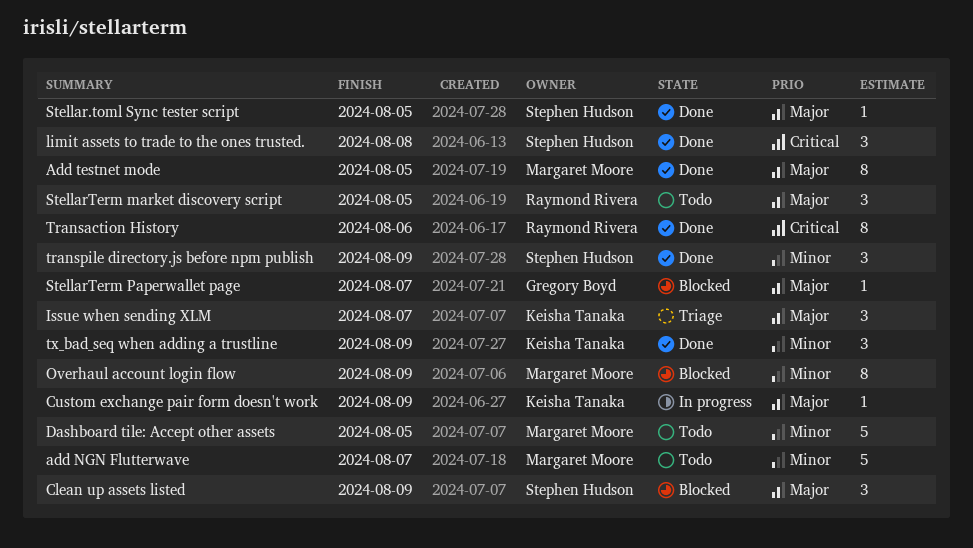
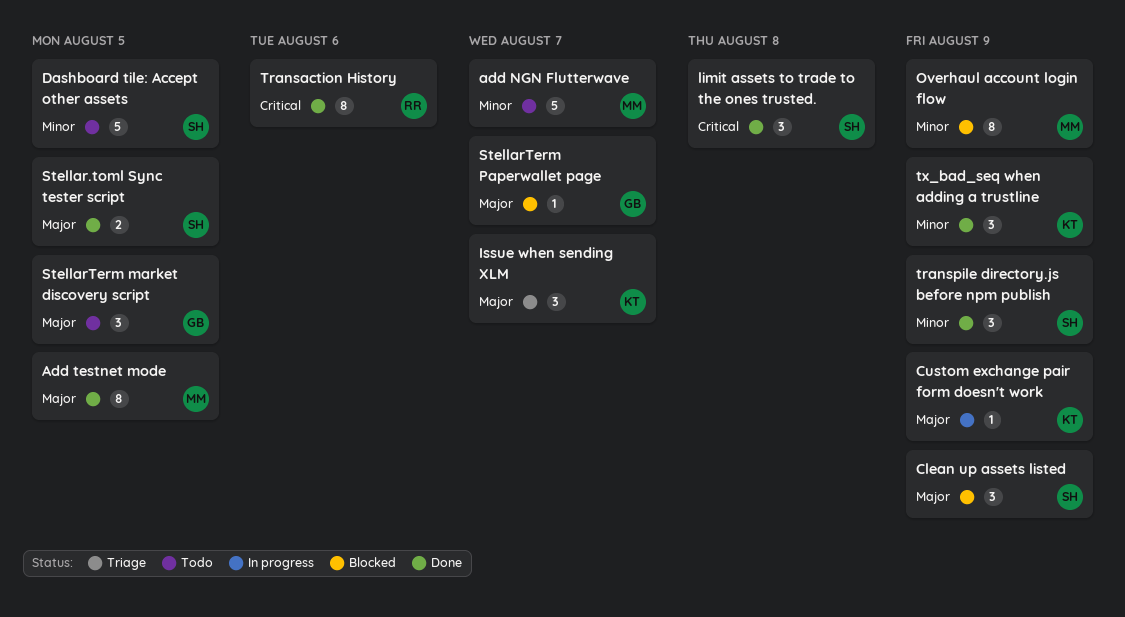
Dashboard tile: Accept other assets, owner: Margaret Moore -> Stephen Hudson
Stellar.toml Sync tester script, estimate: 1 -> 2
StellarTerm market discovery script, owner: Raymond Rivera -> Gregory Boyd

